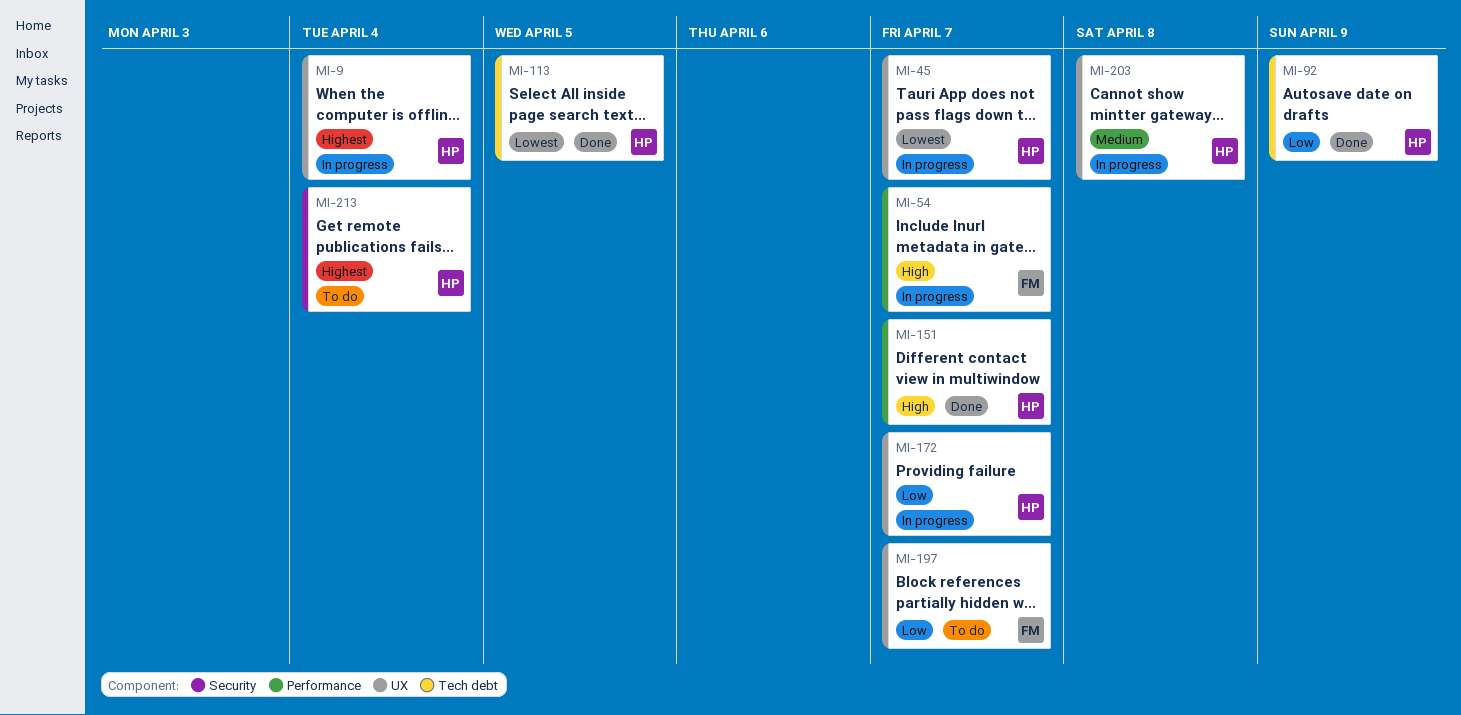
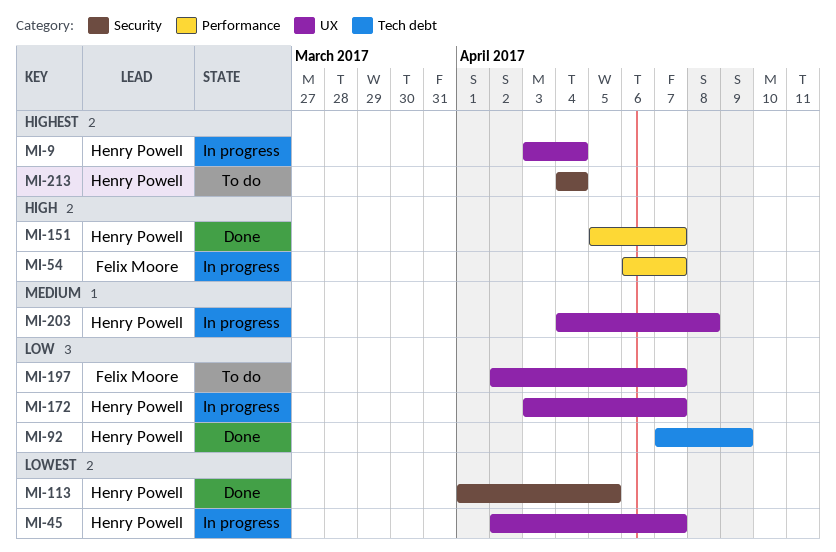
MI-113, label: Tech debt -> Security

